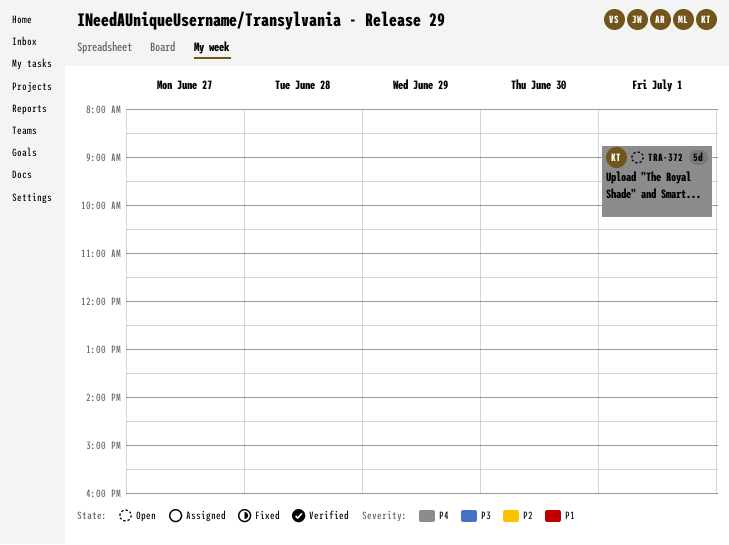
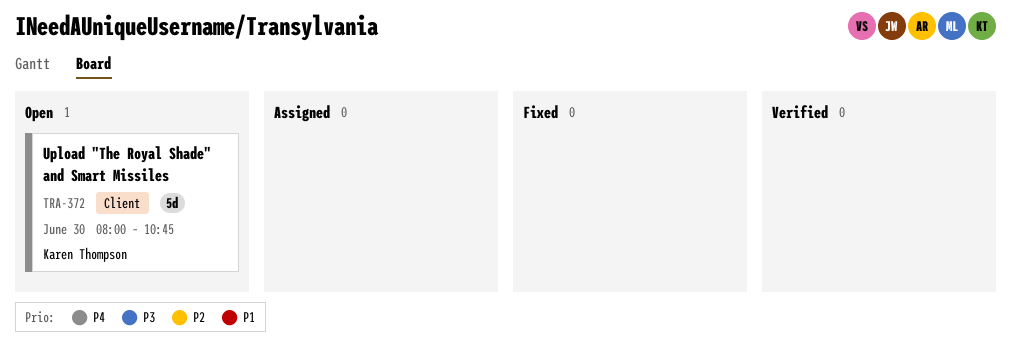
TRA-372, day: Jul 1 -> Jun 30
TRA-372, begins: 08:45 -> 08:00
TRA-372, ends: 10:15 -> 10:45

